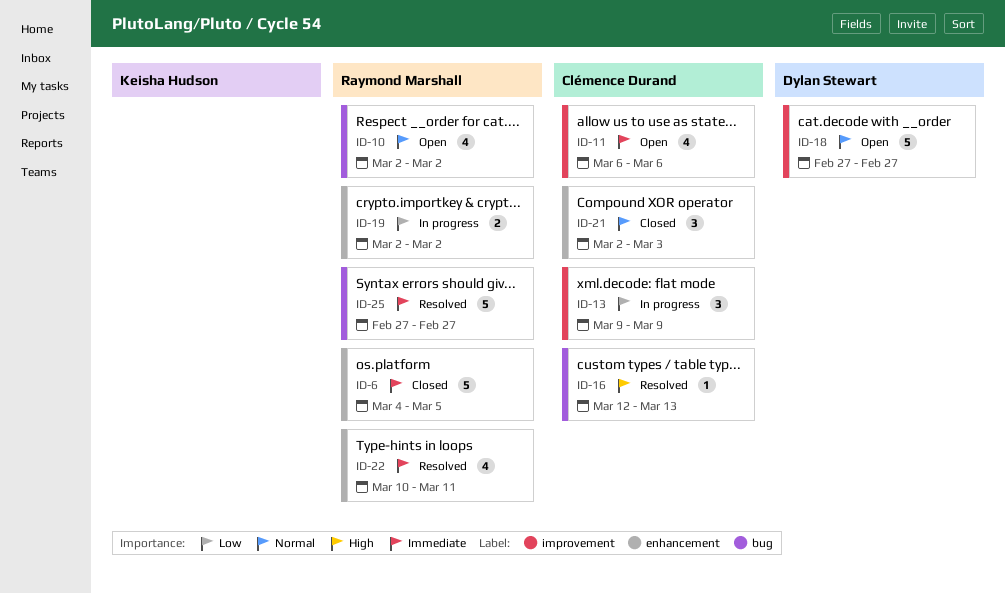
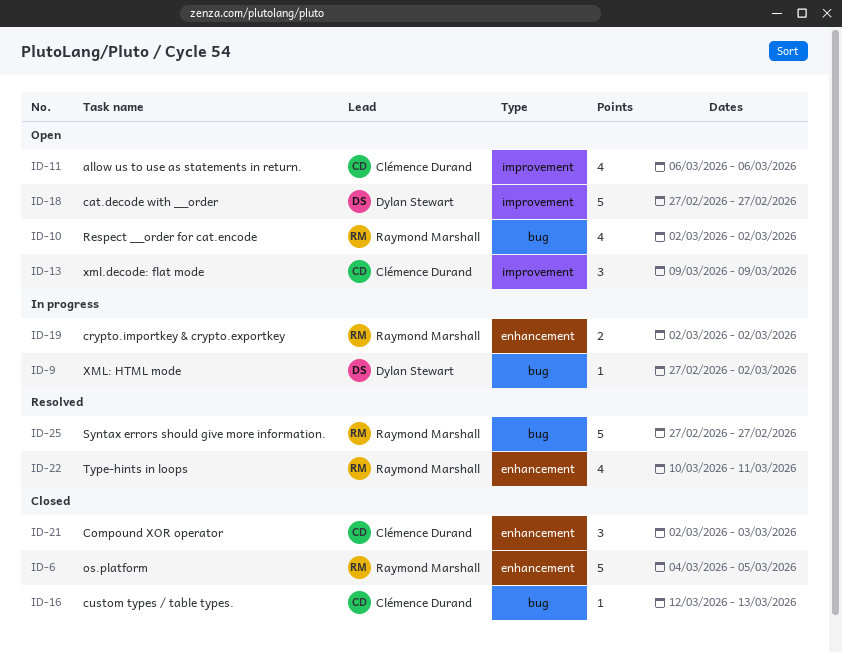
ID-9: none -> present
ID-13, status: In progress -> Open
ID-16, status: Resolved -> Closed

